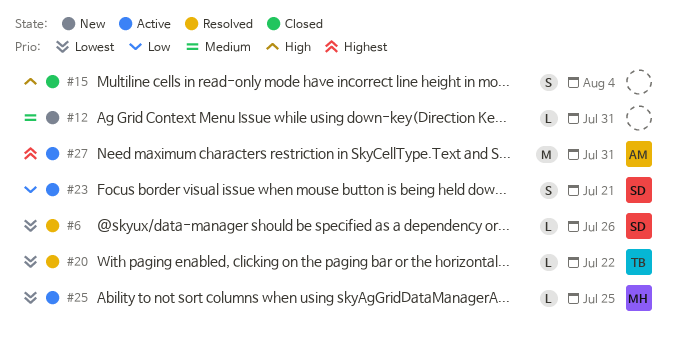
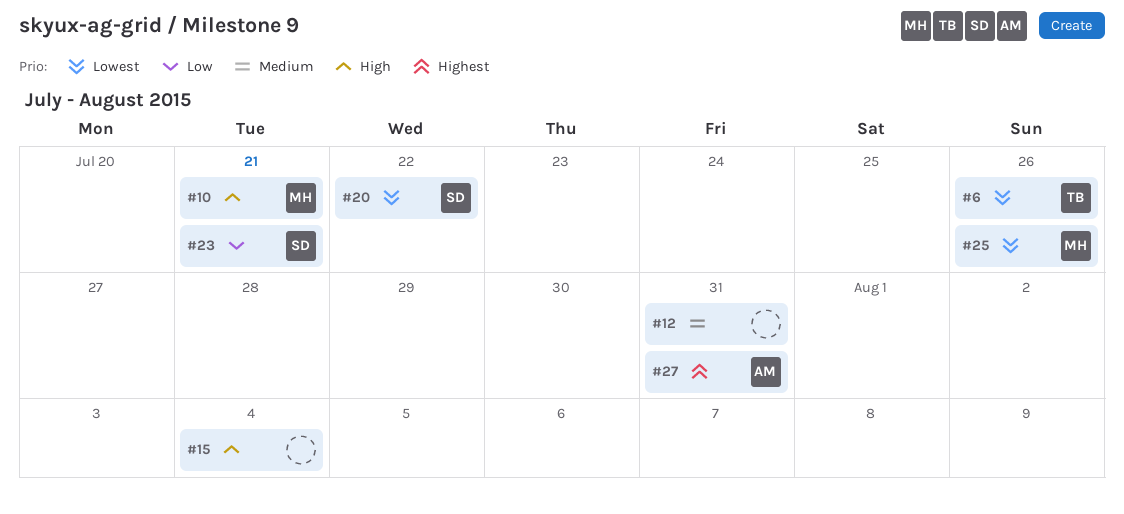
#6, owner: SD -> TB
#10: none -> present
#20, owner: TB -> SD
#25, due: Jul 25 -> Jul 26

